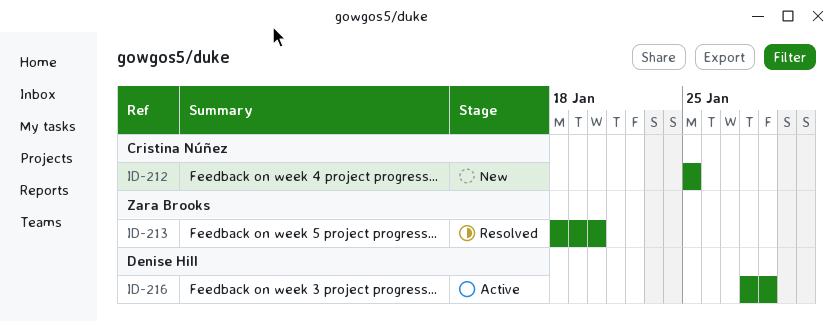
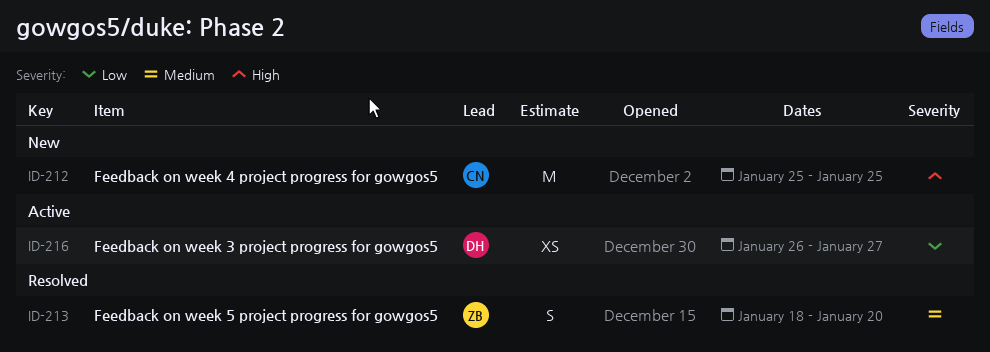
ID-216, start: Jan 28 -> Jan 26
ID-216, due: Jan 29 -> Jan 27

